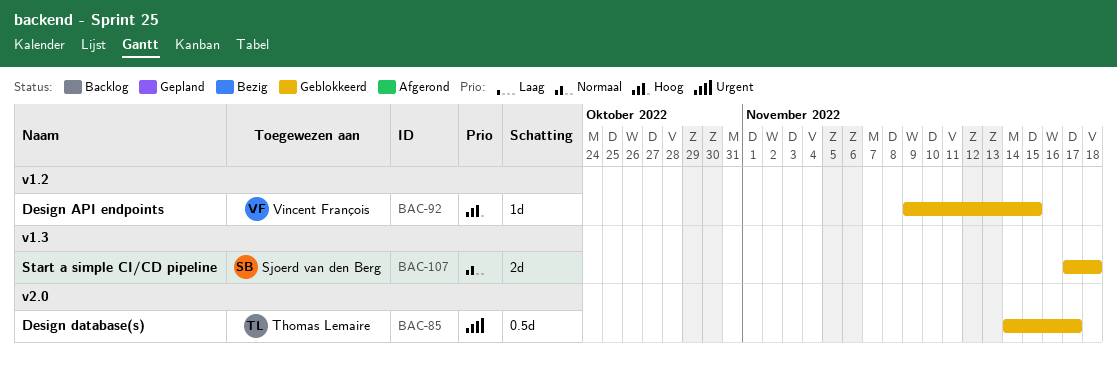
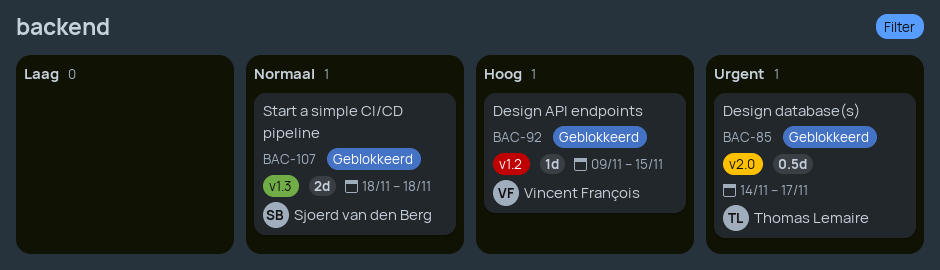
BAC-107, start: Nov 17 -> Nov 18

